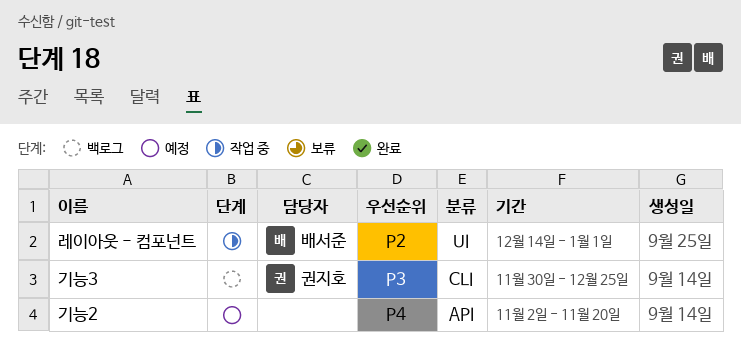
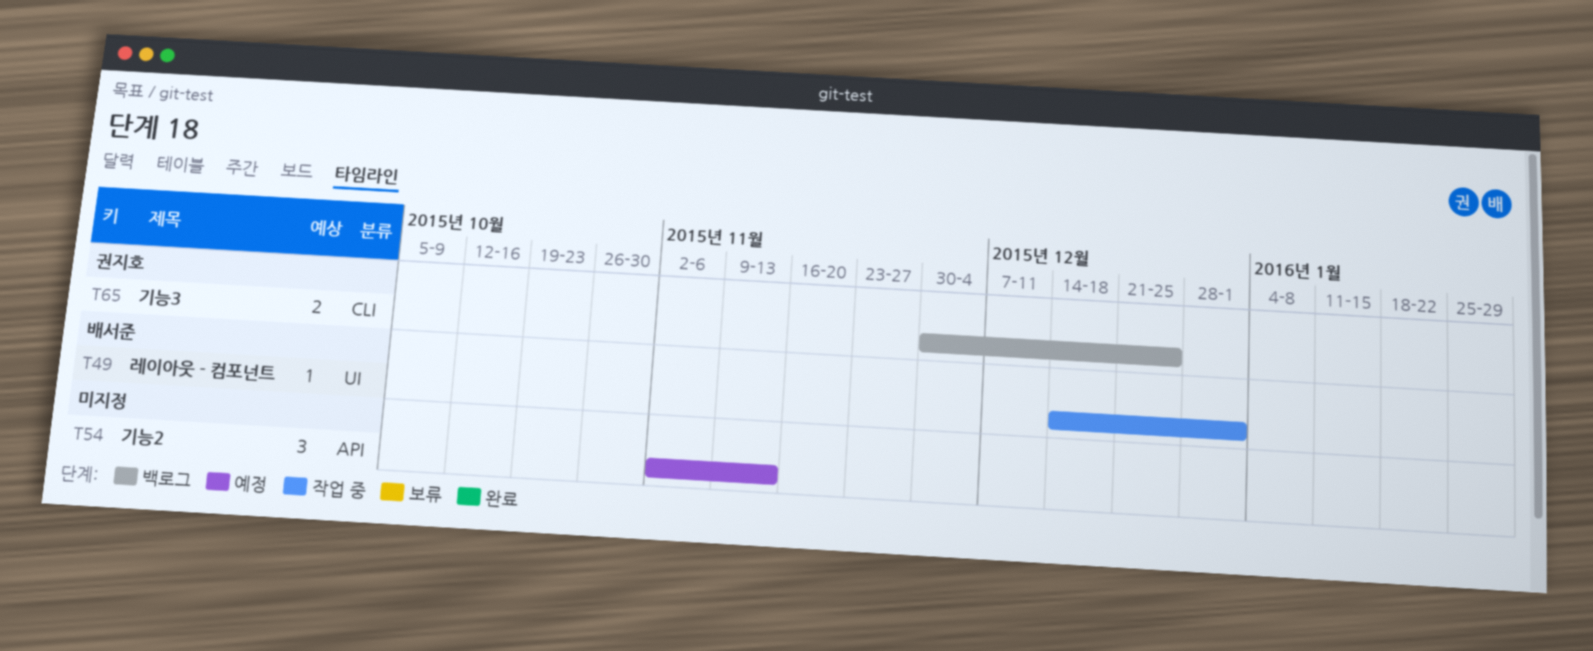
기능2, due: Nov 20 -> Nov 13

